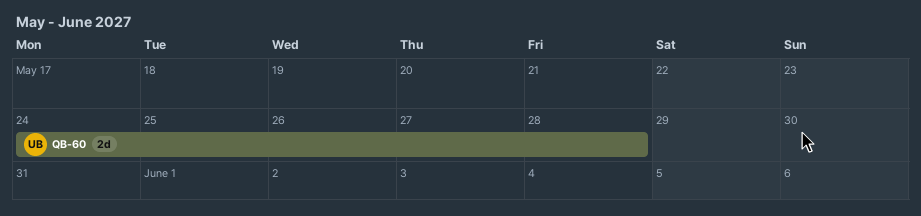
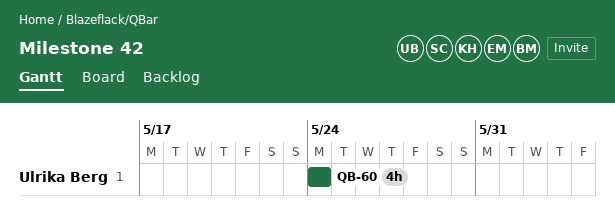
QB-60, estimate: 2d -> 4h
QB-60, due: May 28 -> May 24

